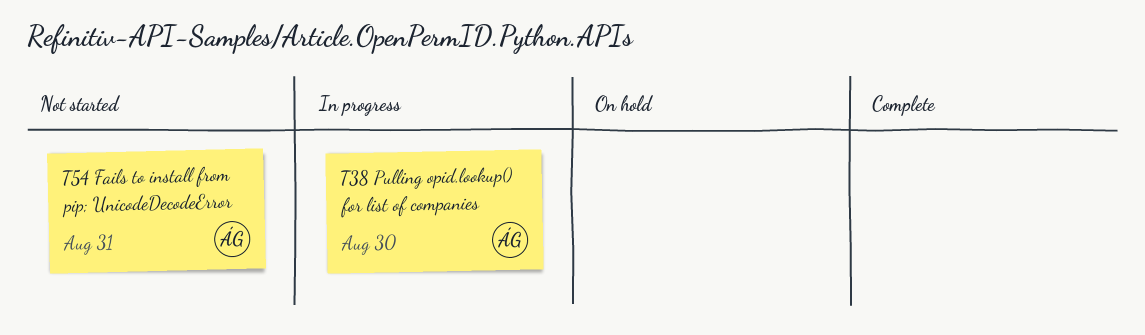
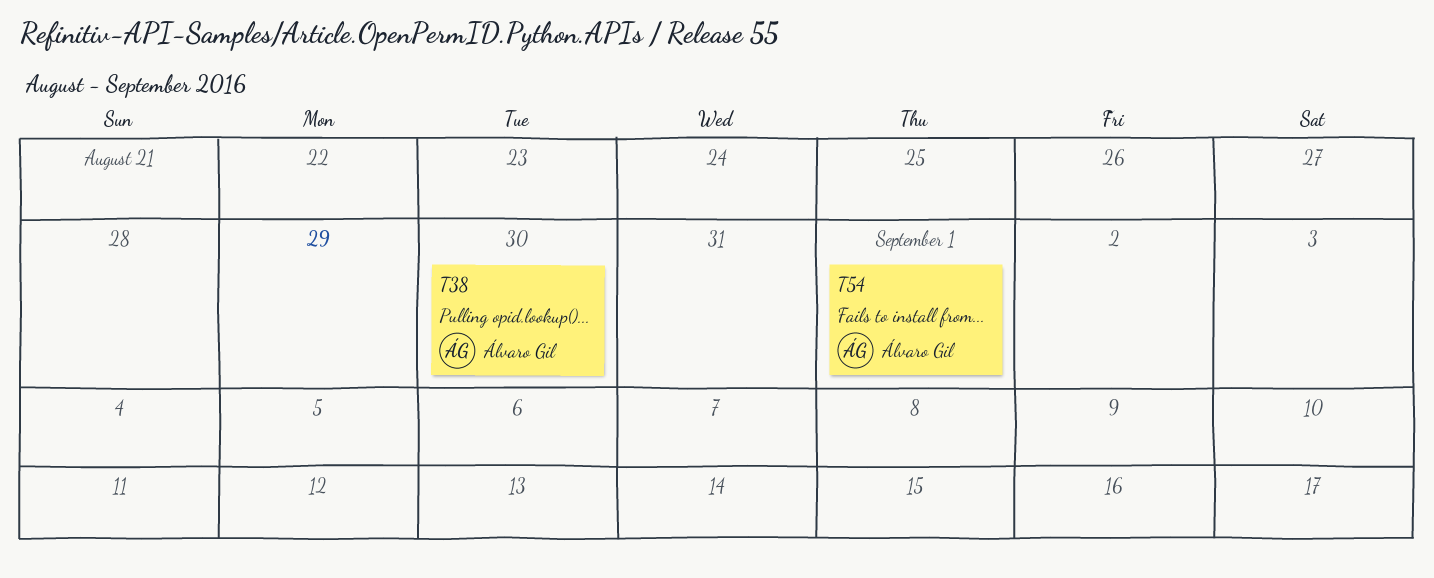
T54, due: Aug 31 -> Sep 1

